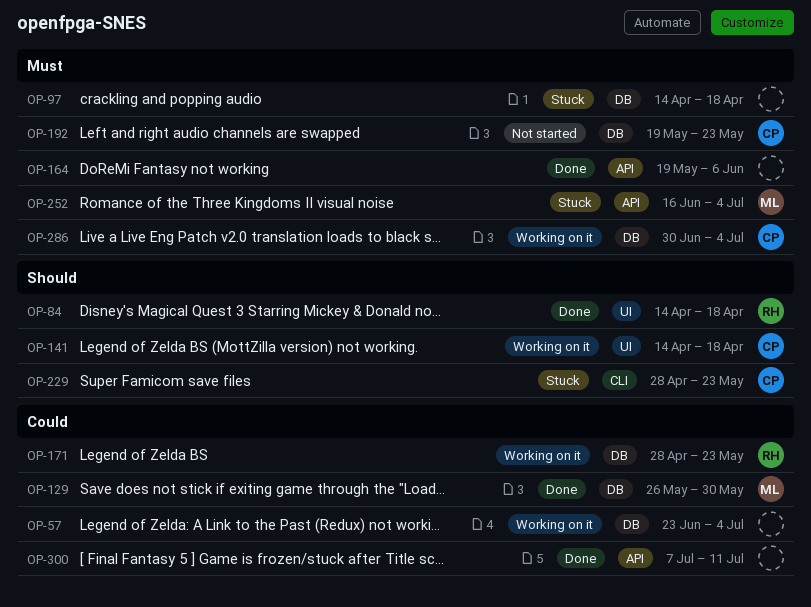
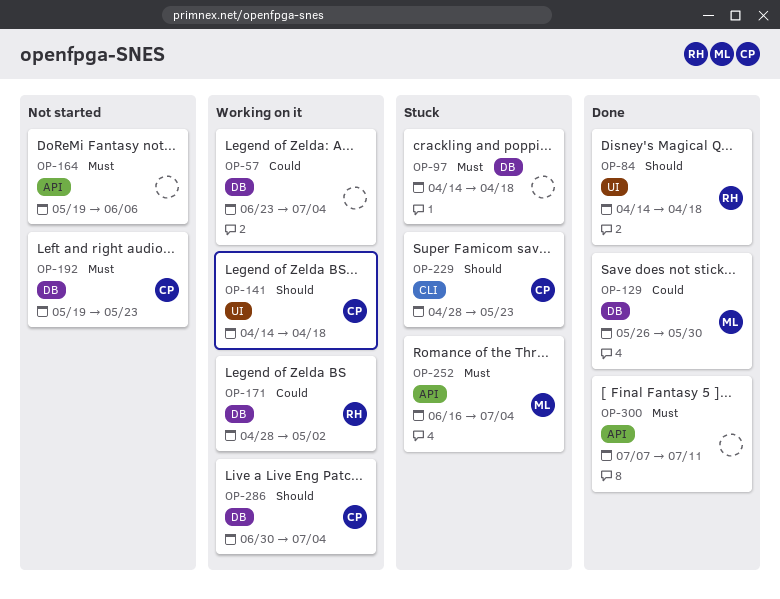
OP-164, status: Done -> Not started
OP-171, due: May 23 -> May 2
OP-286, priority: Must -> Should
OP-300, priority: Could -> Must

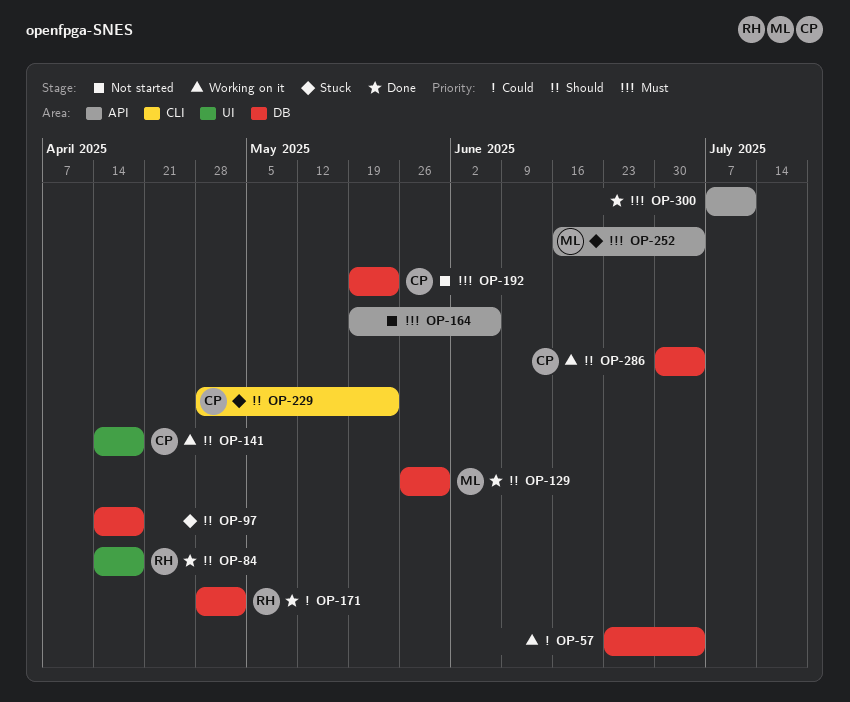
OP-97, priority: Must -> Should
OP-129, priority: Could -> Should
OP-171, status: Working on it -> Done

